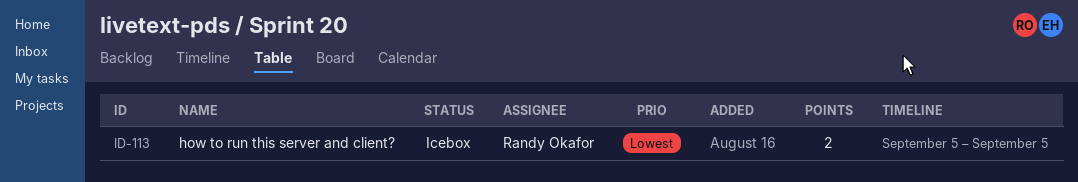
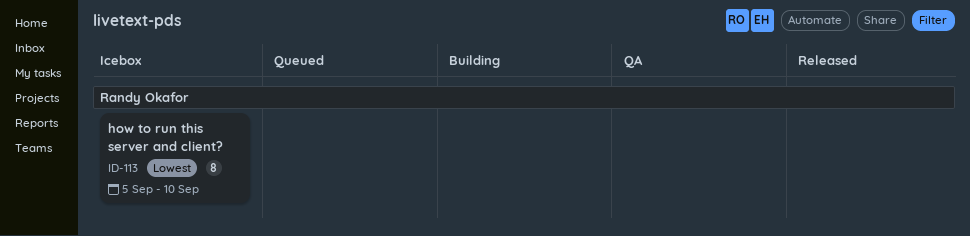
ID-113, estimate: 2 -> 8
ID-113, due: Sep 5 -> Sep 10

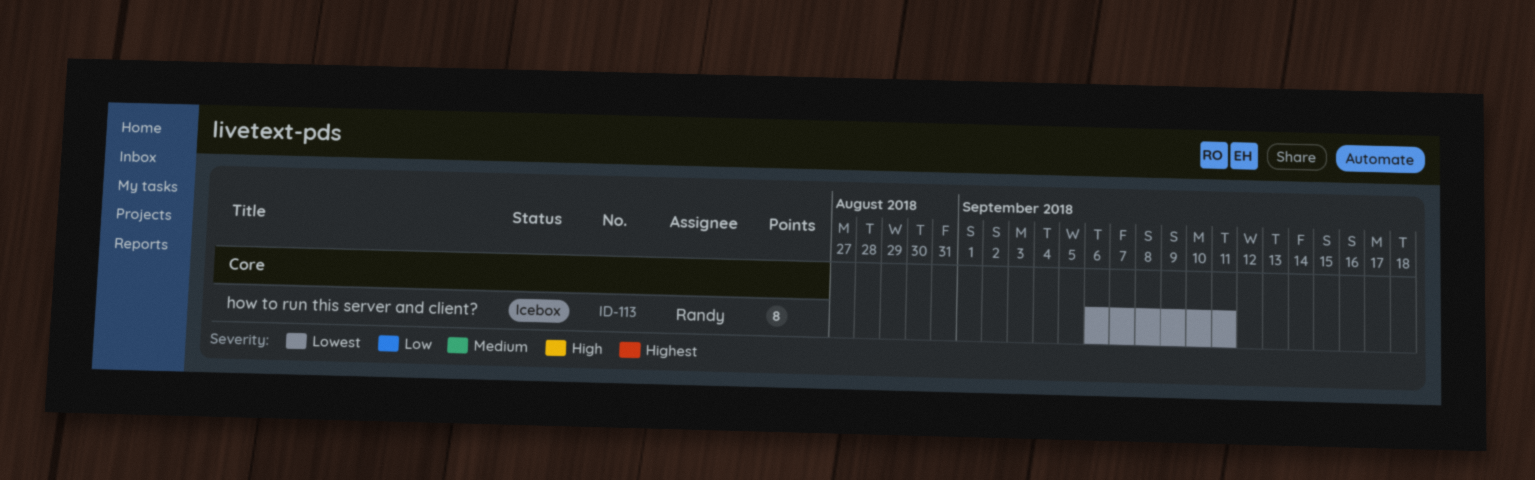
ID-113, start: Sep 5 -> Sep 6
ID-113, due: Sep 10 -> Sep 11

